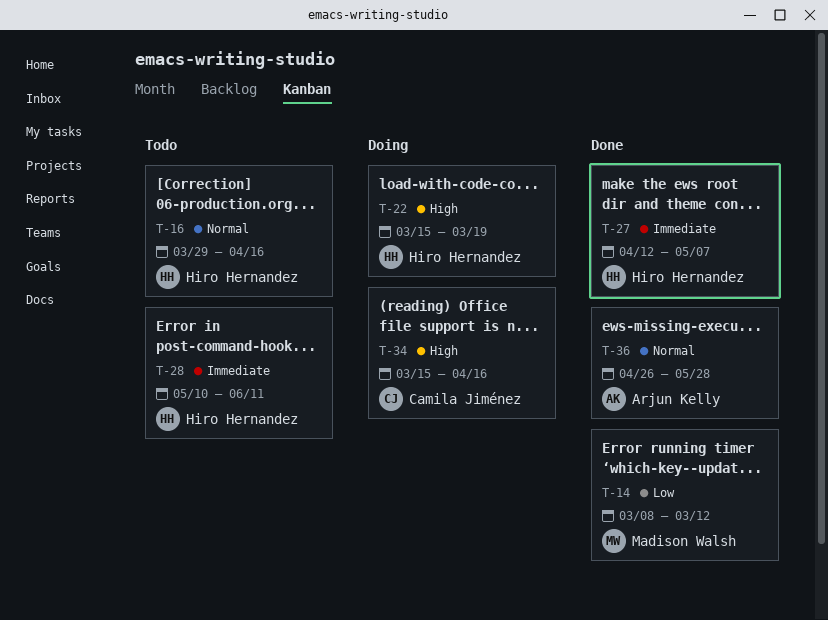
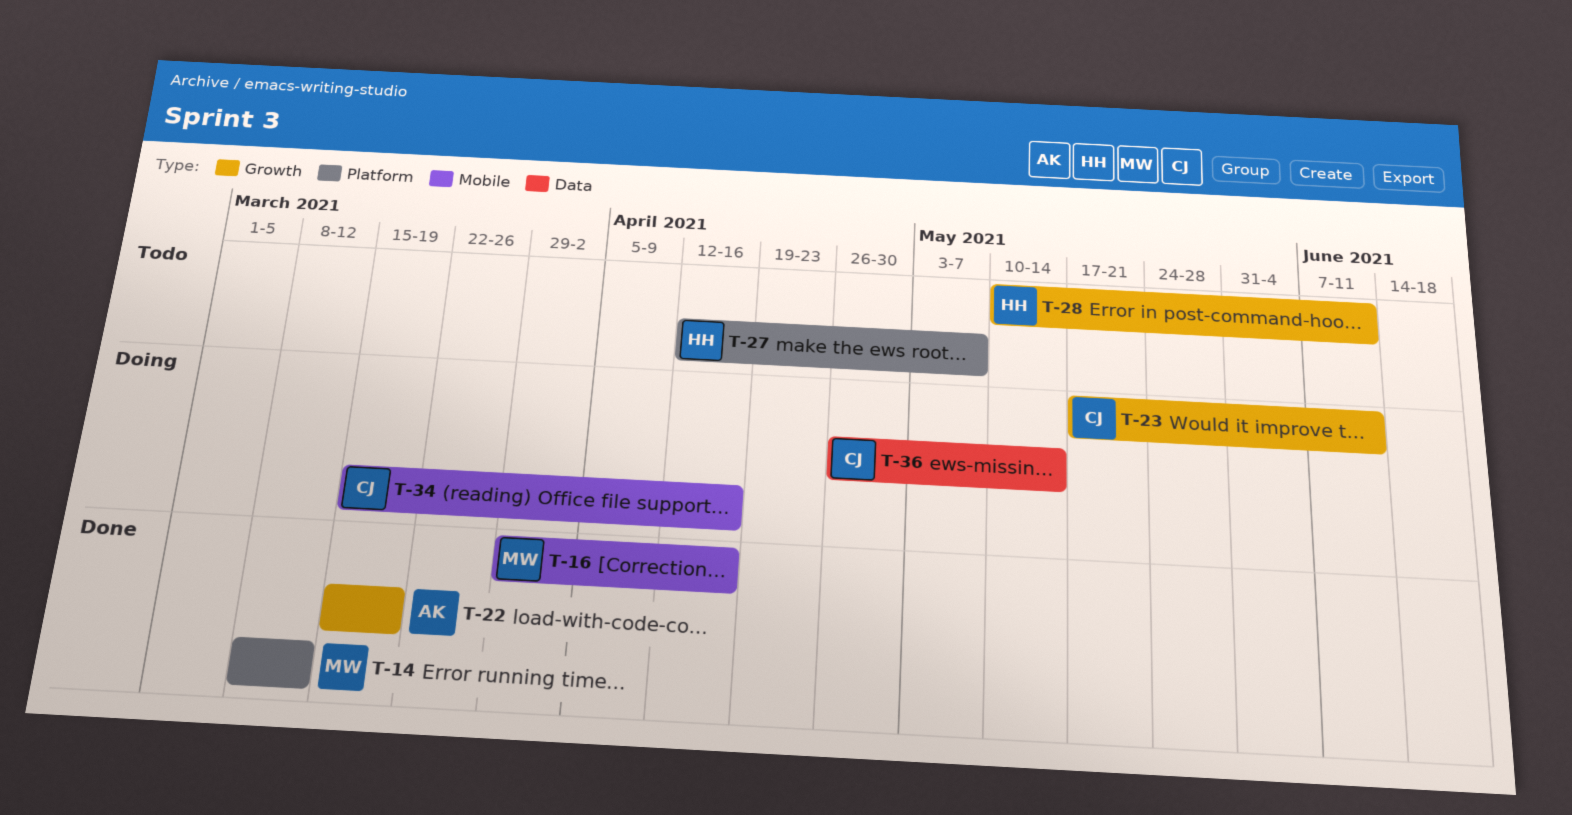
T-16, status: Todo -> Done
T-16, owner: Hiro Hernandez -> Madison Walsh
T-22, status: Doing -> Done
T-22, owner: Hiro Hernandez -> Arjun Kelly
T-23: none -> present
T-27, status: Done -> Todo
T-36, status: Done -> Doing
T-36, owner: Arjun Kelly -> Camila Jiménez
T-36, due: May 28 -> May 14

